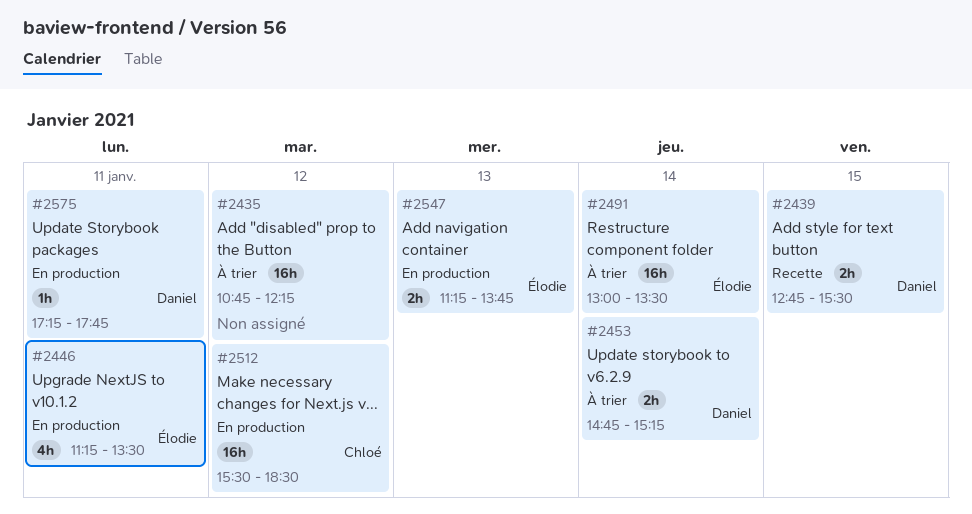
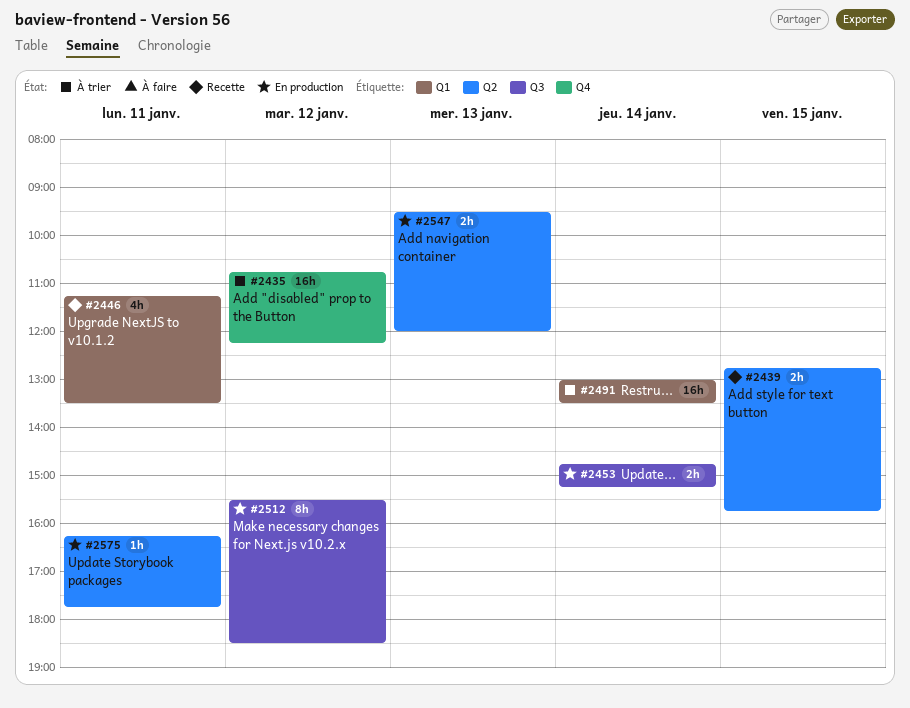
#2439, ends: 15:30 -> 15:45
#2446, status: En production -> Recette
#2453, status: À trier -> En production
#2512, estimate: 16h -> 8h
#2547, begins: 11:15 -> 09:30
#2547, ends: 13:45 -> 12:00
#2575, begins: 17:15 -> 16:15

